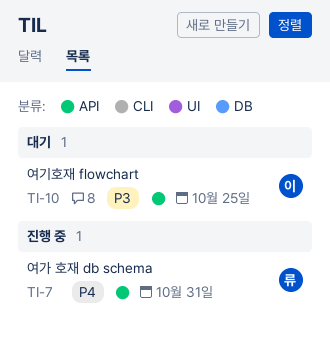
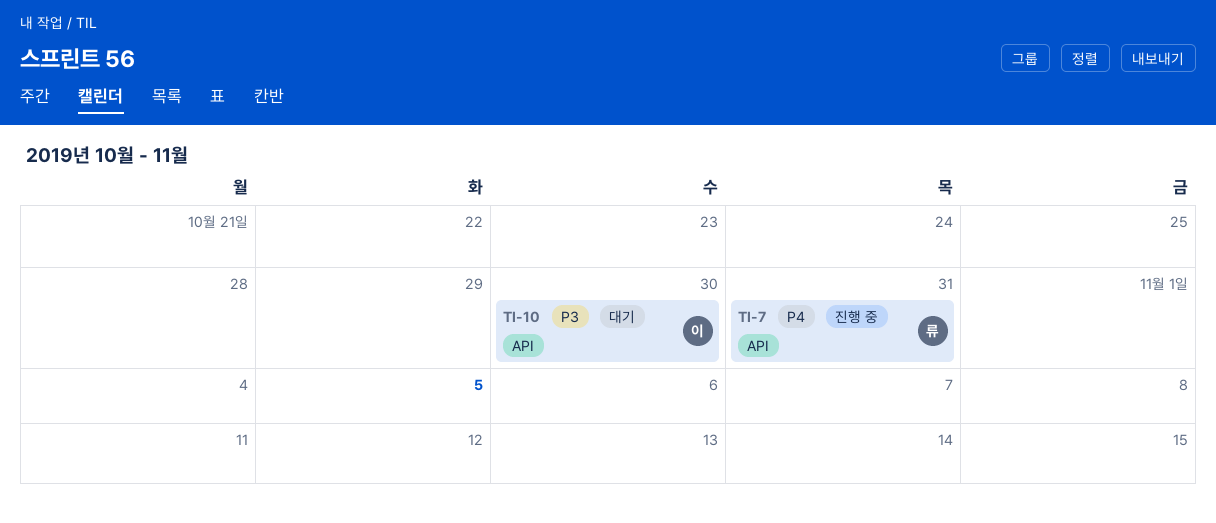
TI-10, due: Oct 25 -> Oct 30

